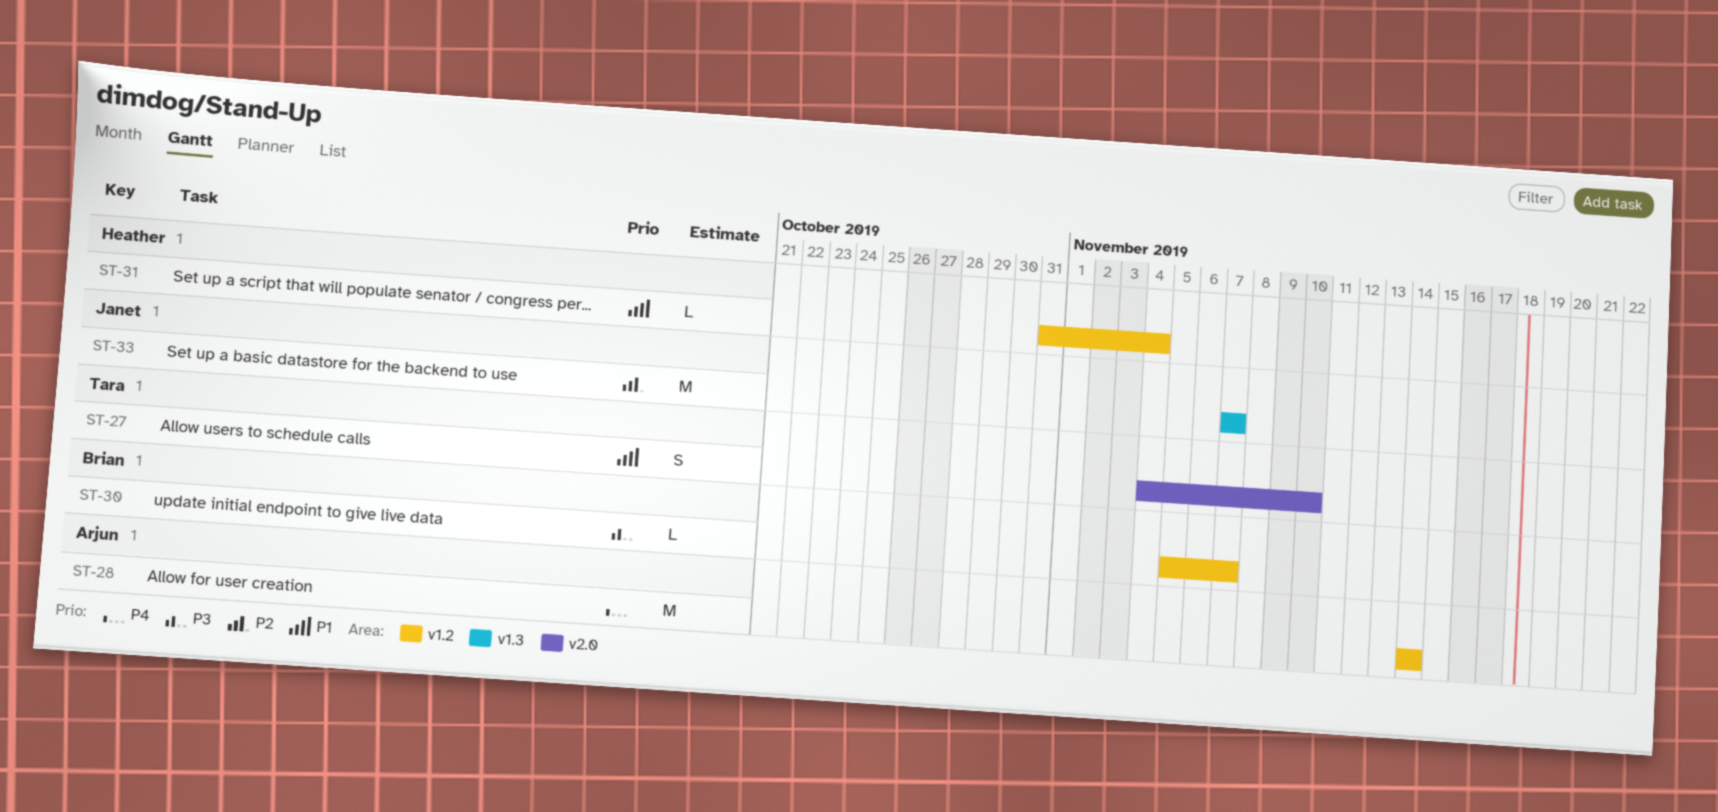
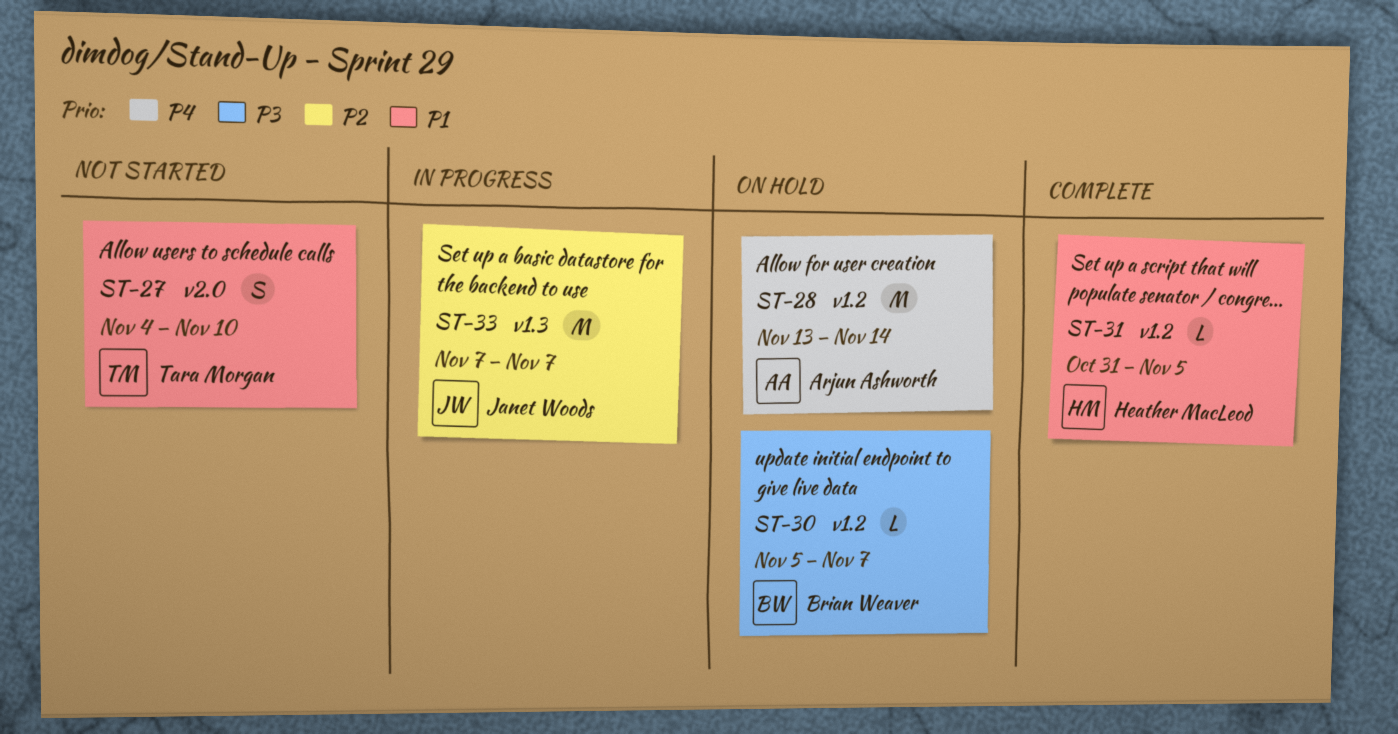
ST-28, start: Nov 14 -> Nov 13
ST-31, due: Nov 4 -> Nov 5

